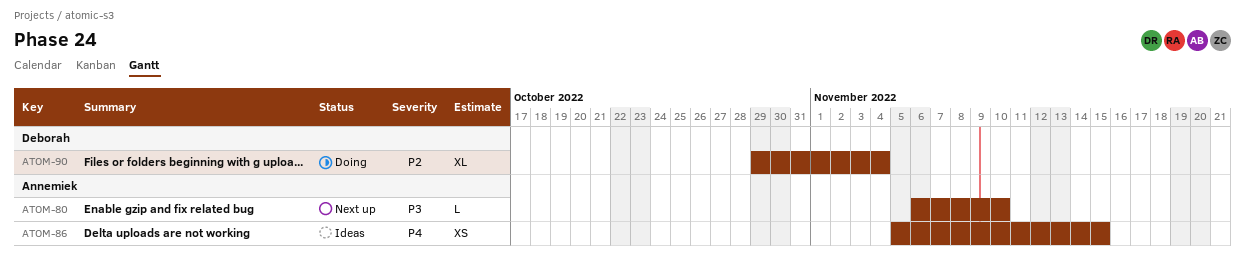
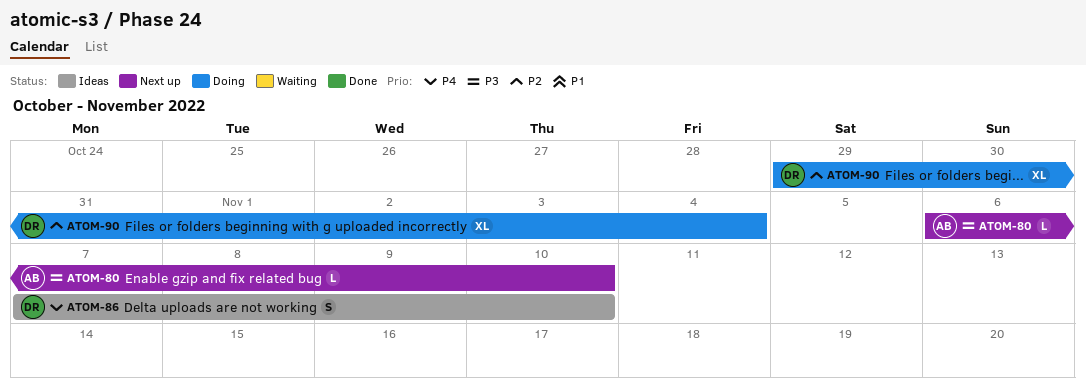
ATOM-86, owner: Annemiek -> Deborah
ATOM-86, estimate: XS -> S
ATOM-86, start: Nov 5 -> Nov 7
ATOM-86, due: Nov 15 -> Nov 10

